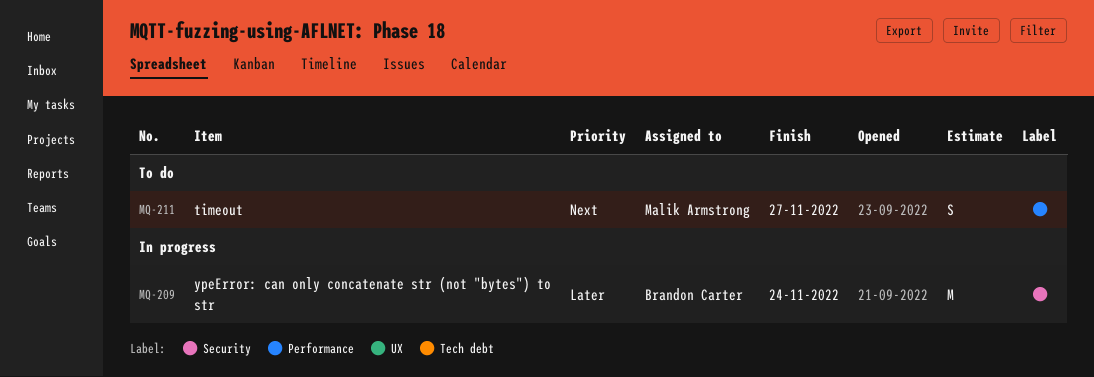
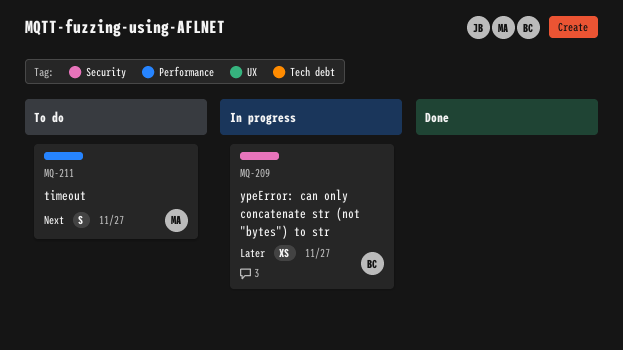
MQ-209, estimate: M -> XS
MQ-209, due: Nov 24 -> Nov 27

